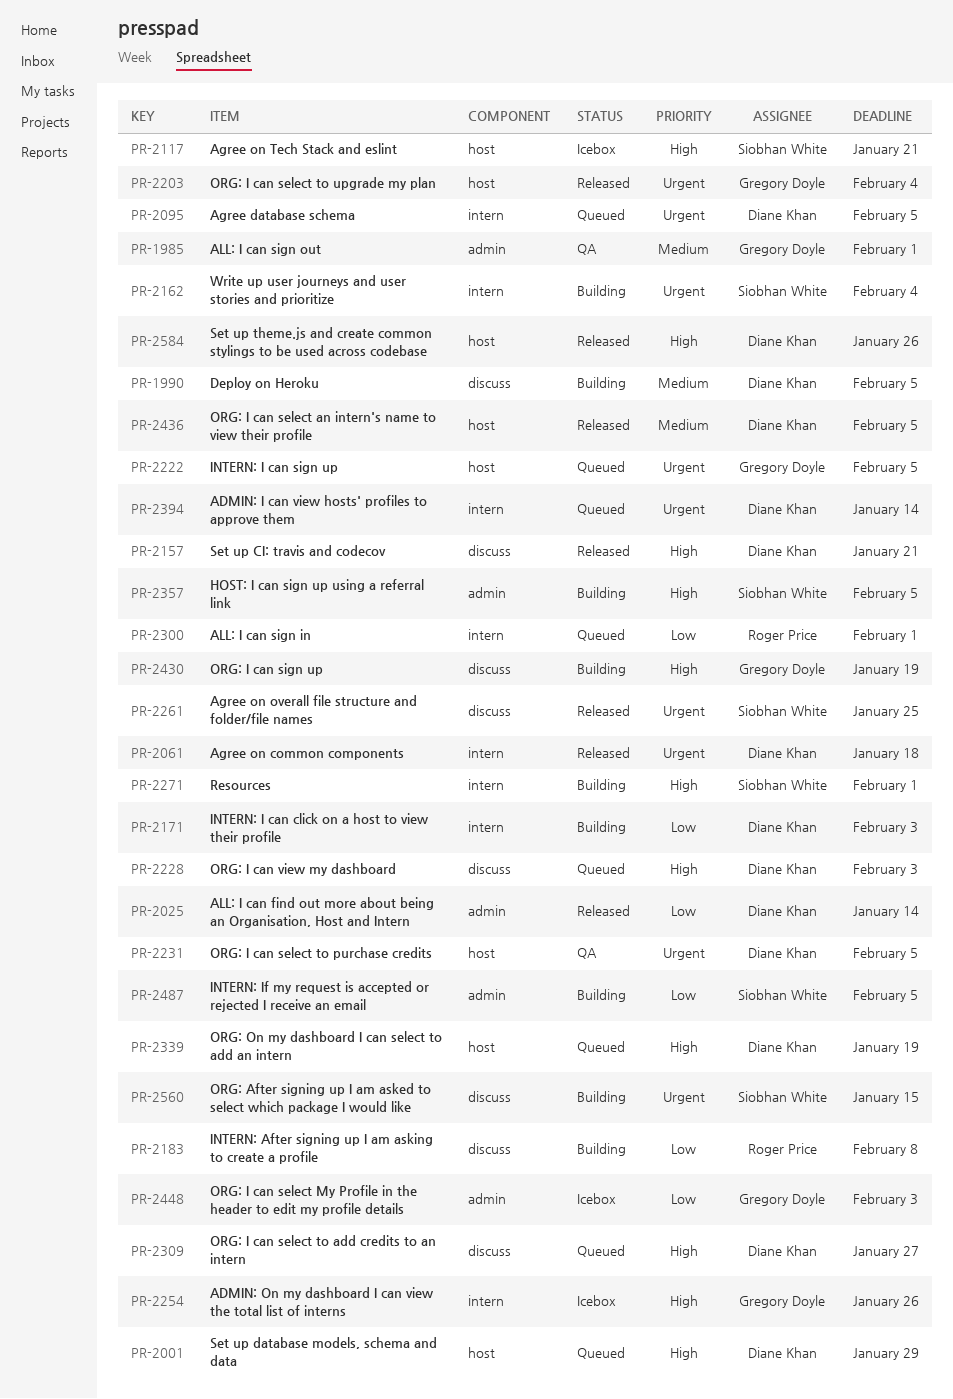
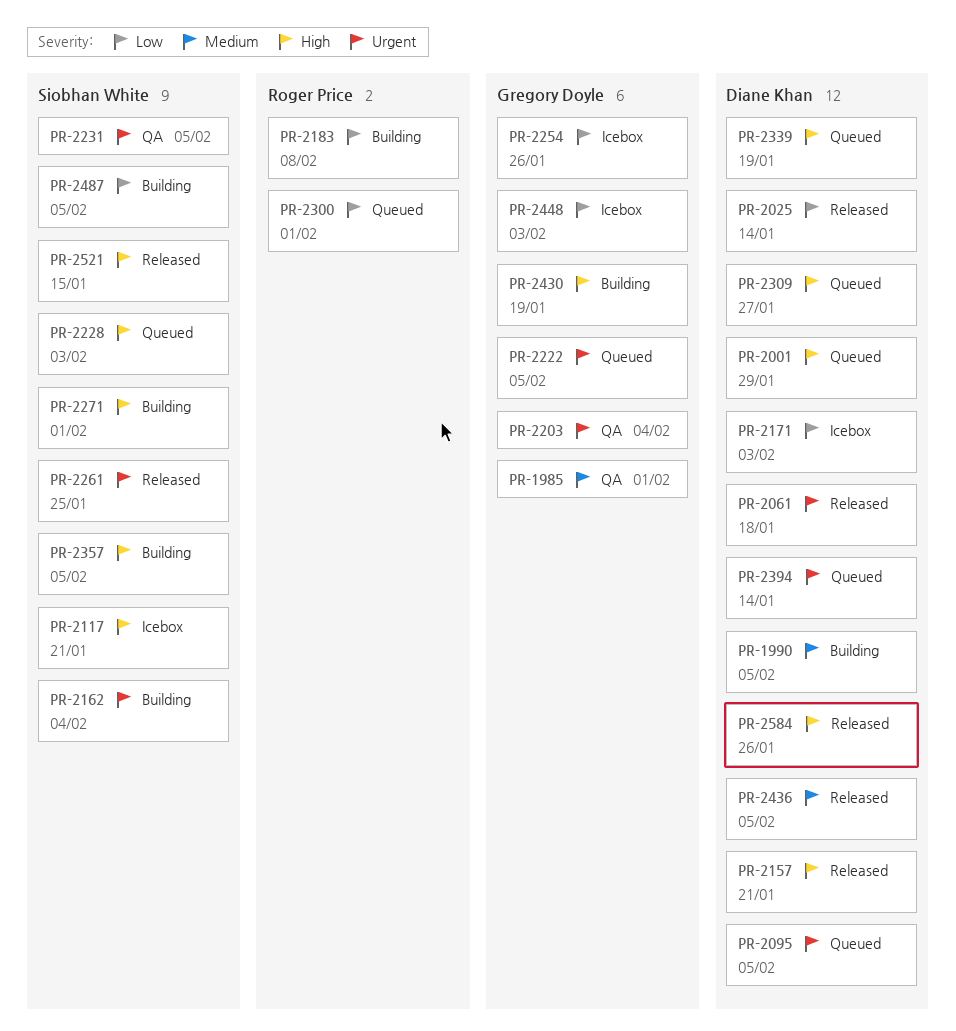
PR-2171, status: Building -> Icebox
PR-2203, status: Released -> QA
PR-2228, owner: Diane Khan -> Siobhan White
PR-2231, owner: Diane Khan -> Siobhan White
PR-2254, priority: High -> Low
PR-2521: none -> present
PR-2560: present -> none

